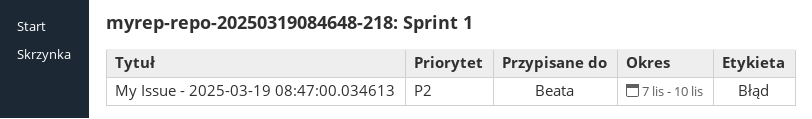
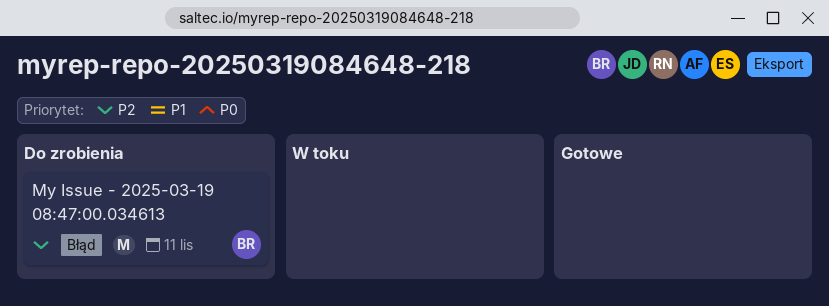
My Issue - 2025-03-19 08:47:00.034613, due: Nov 10 -> Nov 11

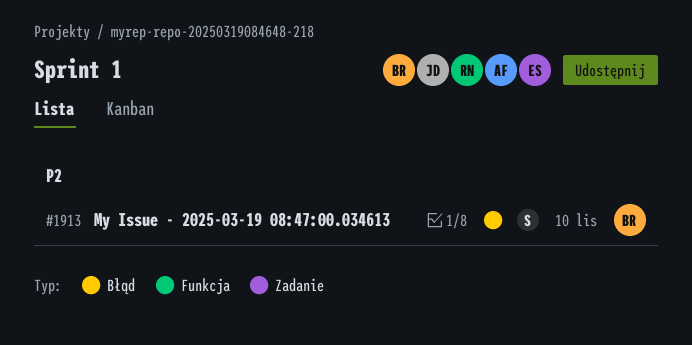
My Issue - 2025-03-19 08:47:00.034613, estimate: M -> S
My Issue - 2025-03-19 08:47:00.034613, due: Nov 11 -> Nov 10

